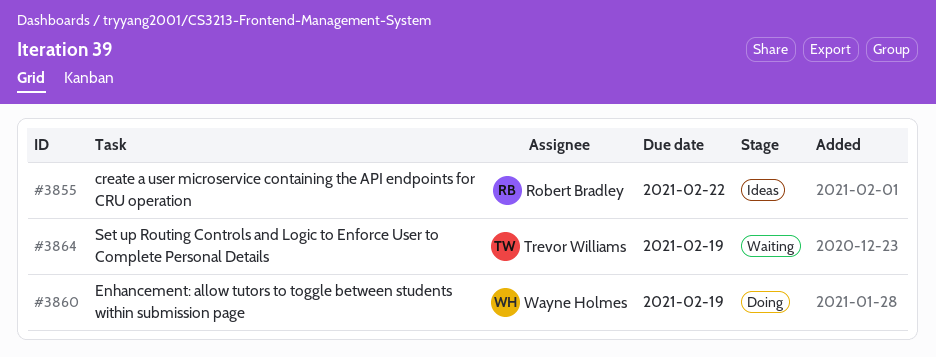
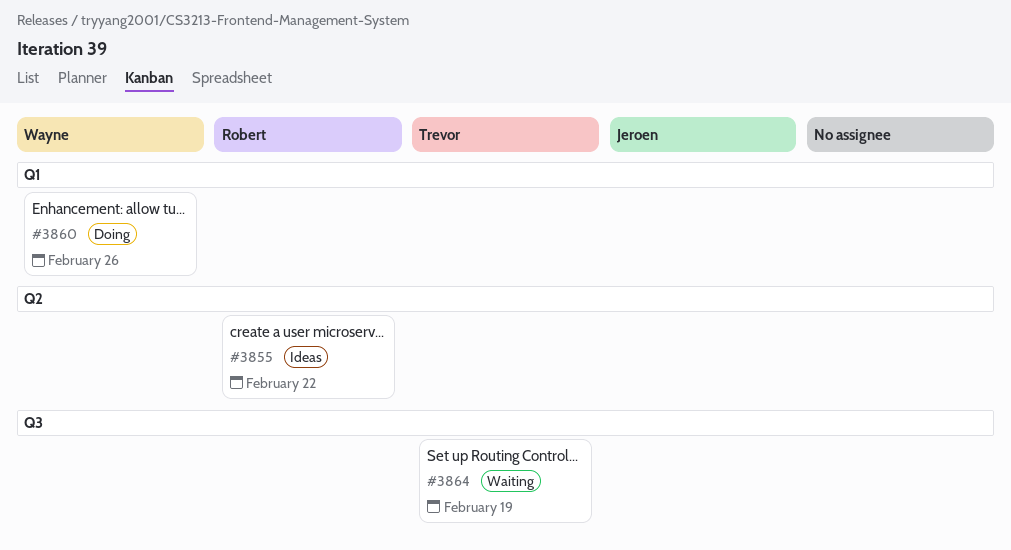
#3860, due: Feb 19 -> Feb 26

